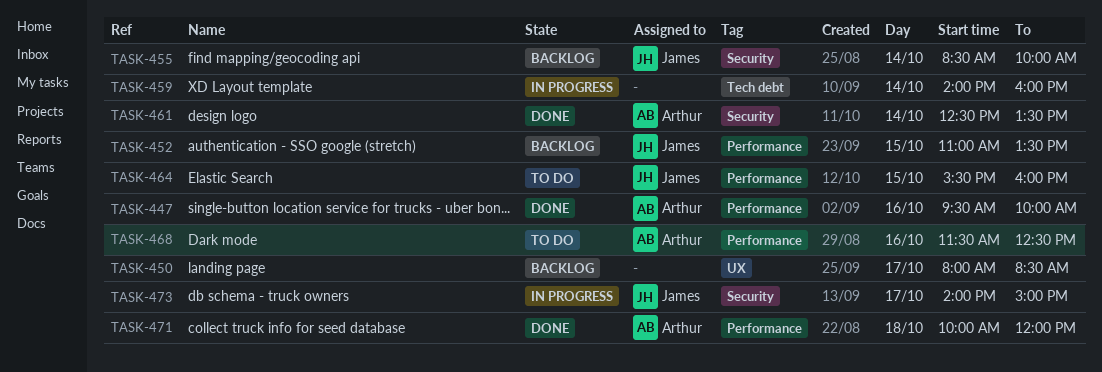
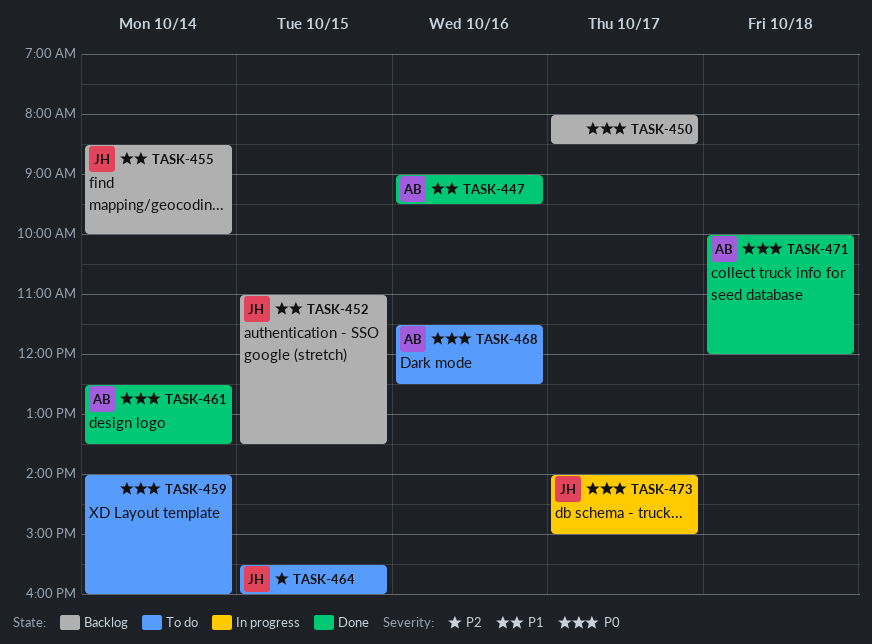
TASK-447, begins: 09:30 -> 09:00
TASK-447, ends: 10:00 -> 09:30
TASK-459, status: In progress -> To do

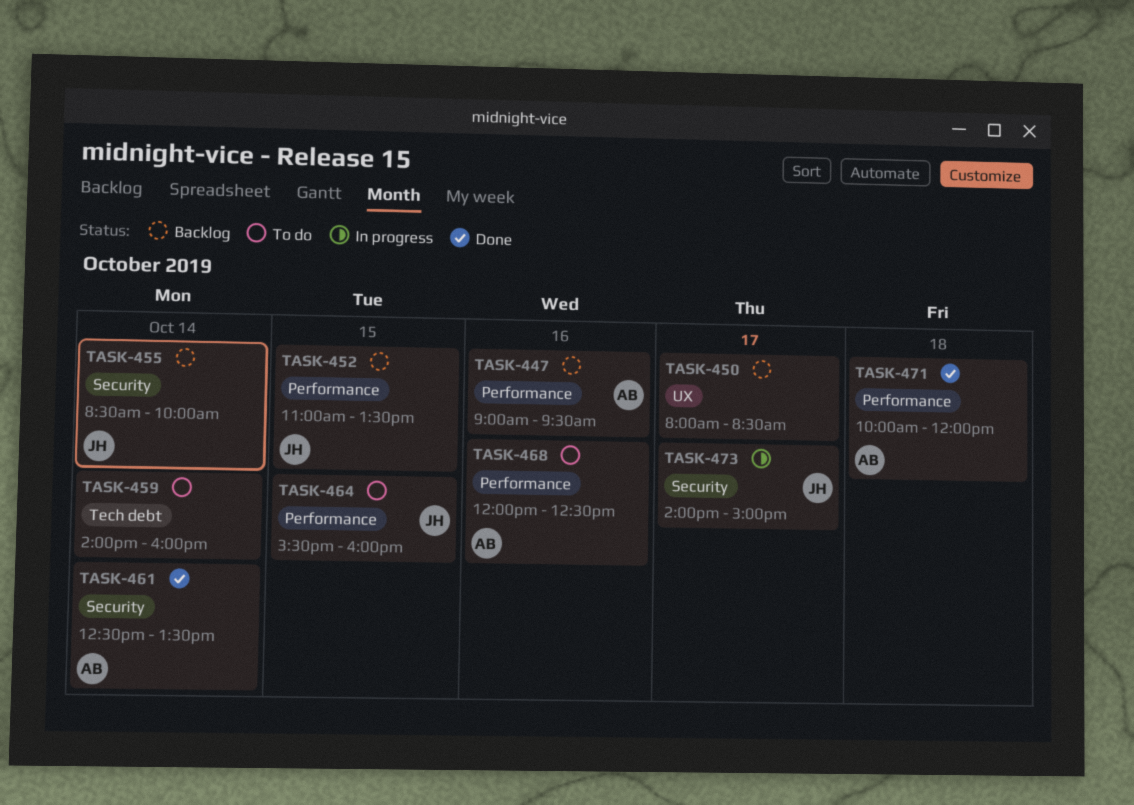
TASK-447, status: Done -> Backlog
TASK-468, begins: 11:30 -> 12:00

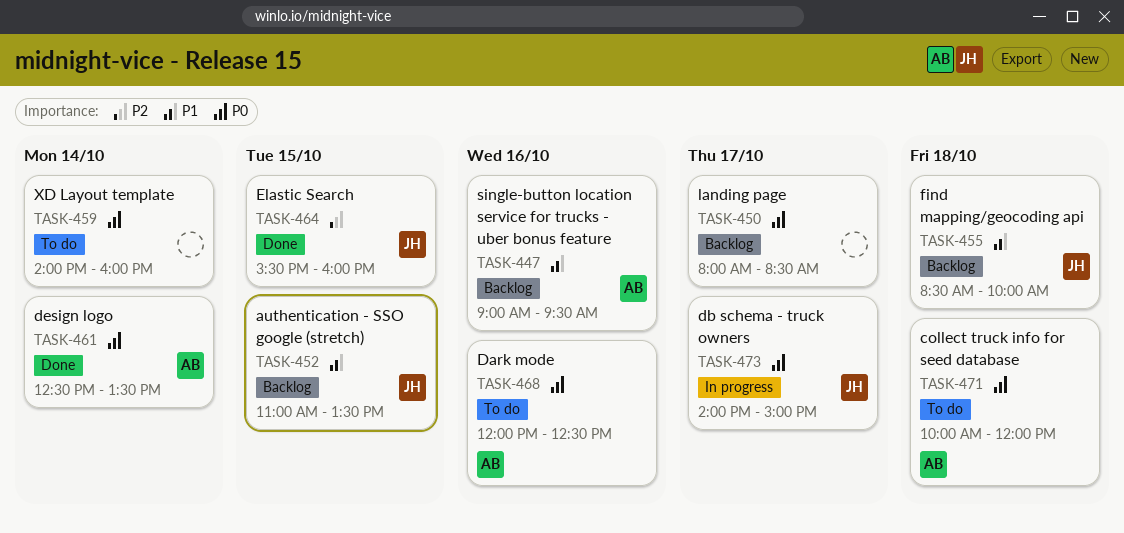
TASK-455, day: Oct 14 -> Oct 18
TASK-464, status: To do -> Done
TASK-471, status: Done -> To do

